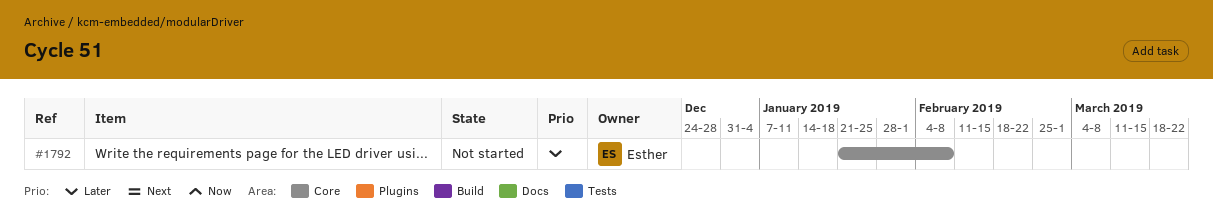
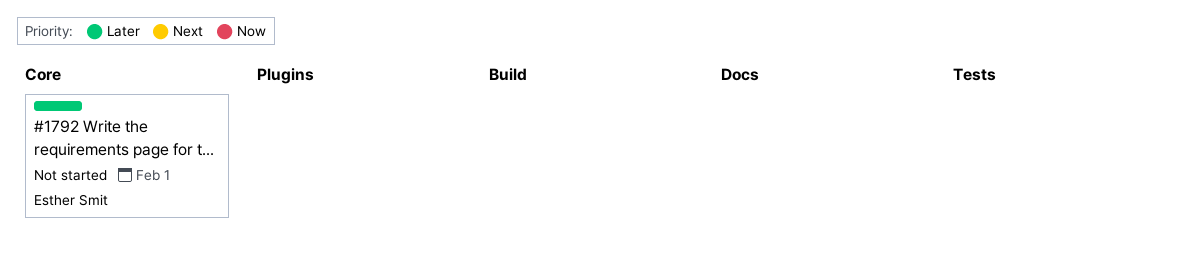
#1792, due: Feb 8 -> Feb 1

